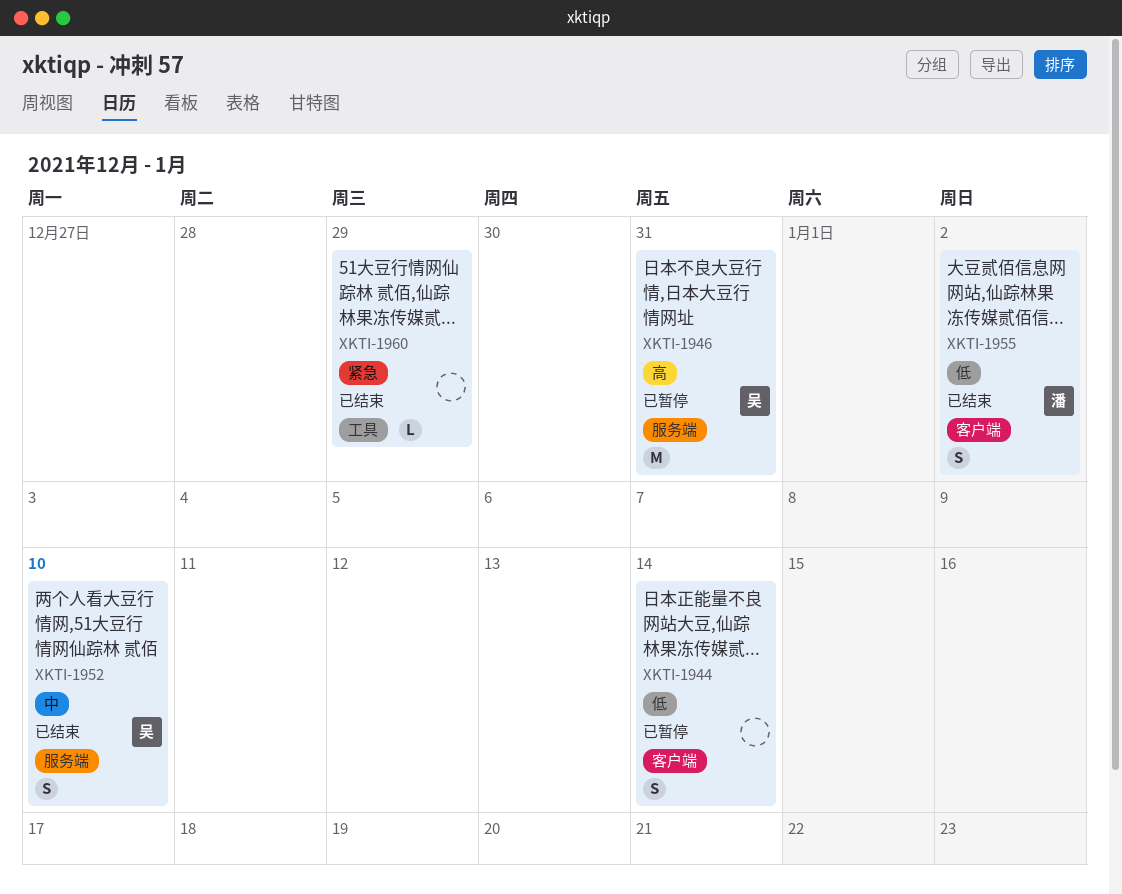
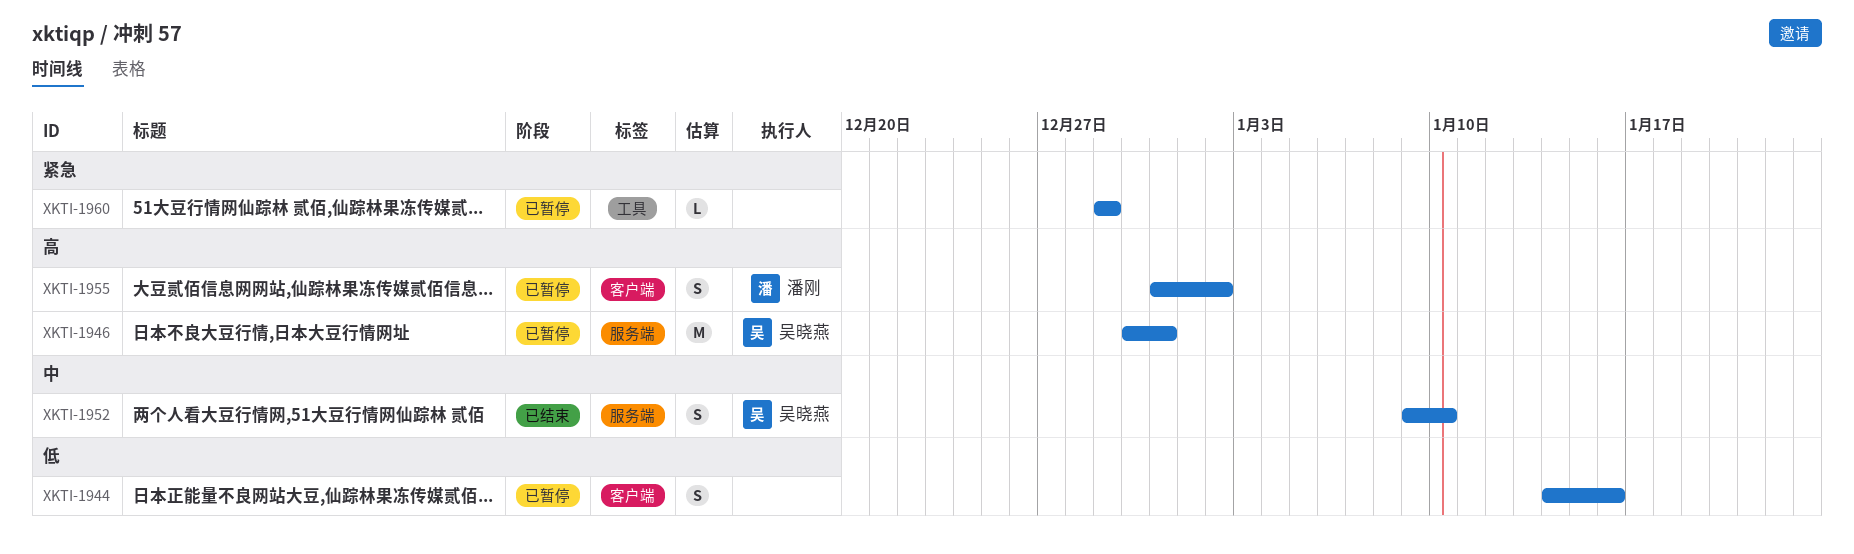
XKTI-1944, due: Jan 14 -> Jan 16
XKTI-1955, status: 已结束 -> 已暂停
XKTI-1955, priority: 低 -> 高
XKTI-1960, status: 已结束 -> 已暂停

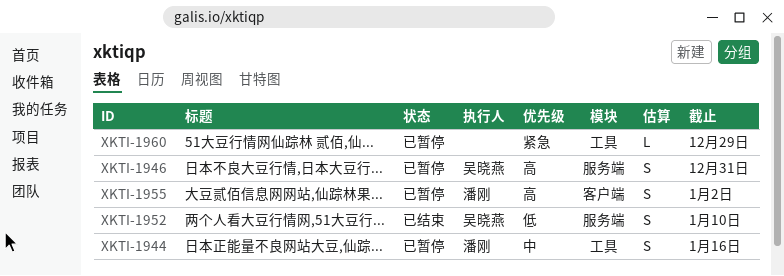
XKTI-1944, owner: none -> 潘刚
XKTI-1944, priority: 低 -> 中
XKTI-1944, label: 客户端 -> 工具
XKTI-1946, estimate: M -> S
XKTI-1952, priority: 中 -> 低

